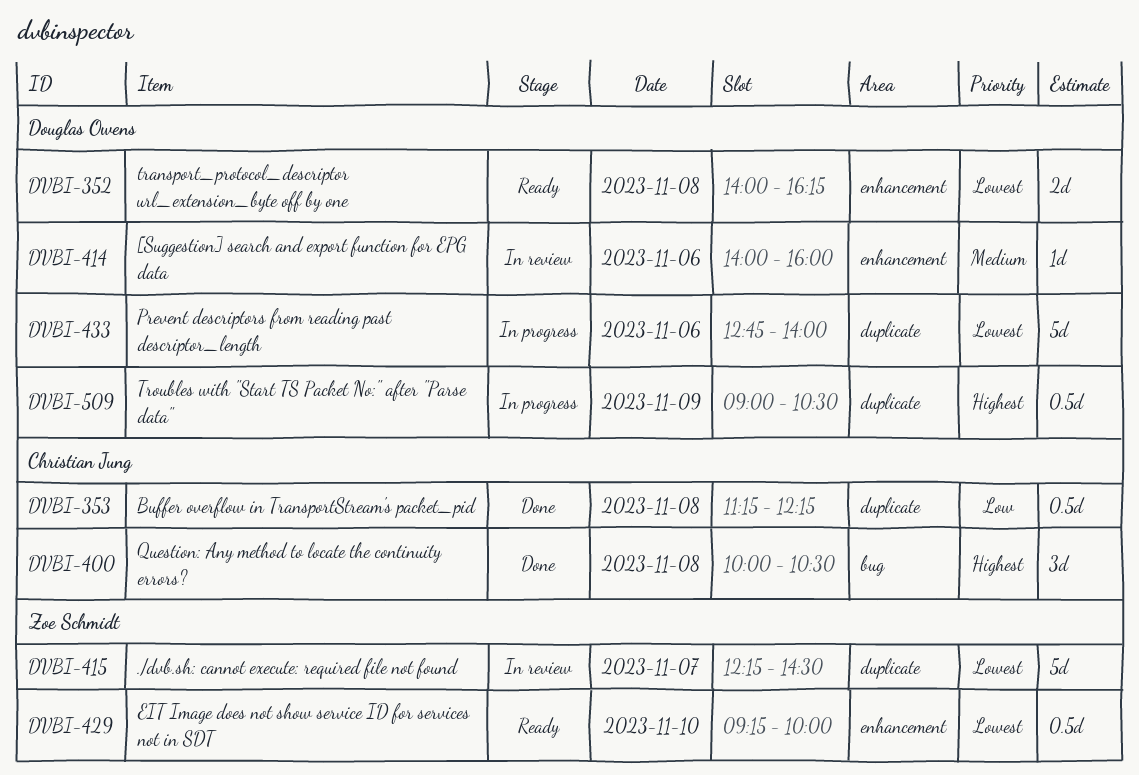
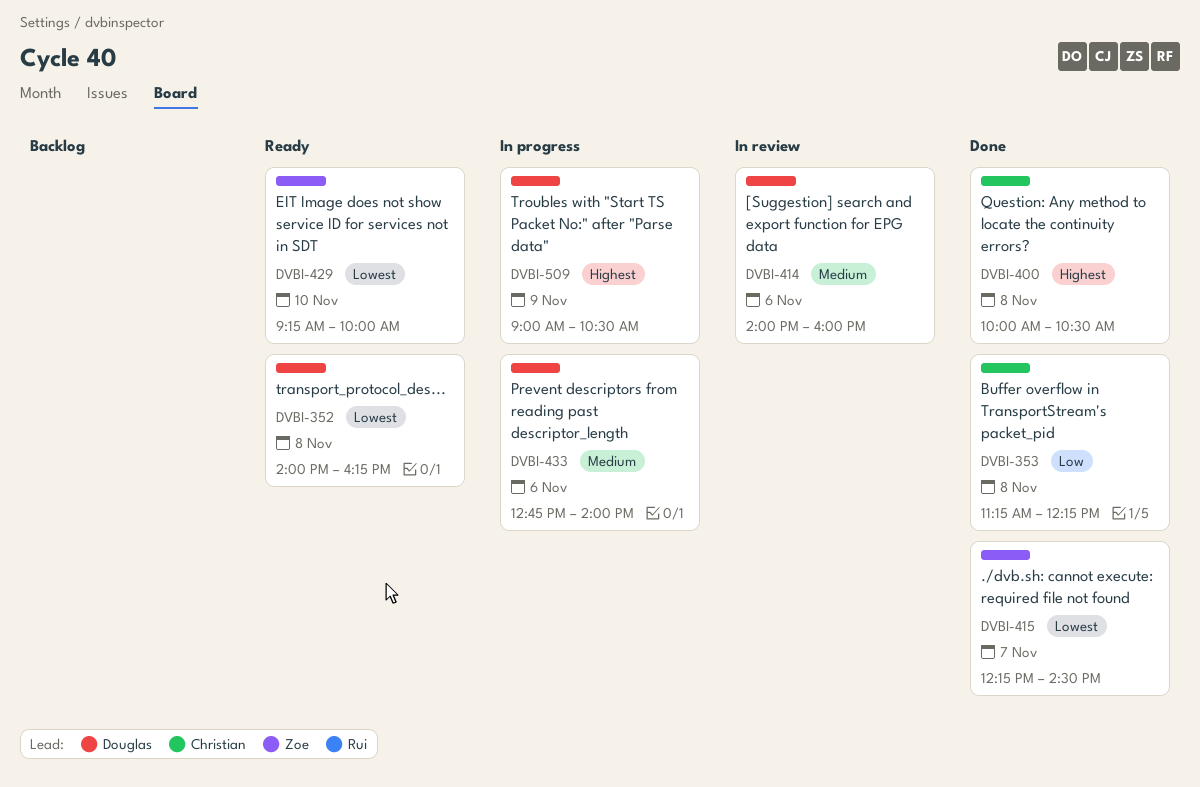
DVBI-415, status: In review -> Done
DVBI-433, priority: Lowest -> Medium

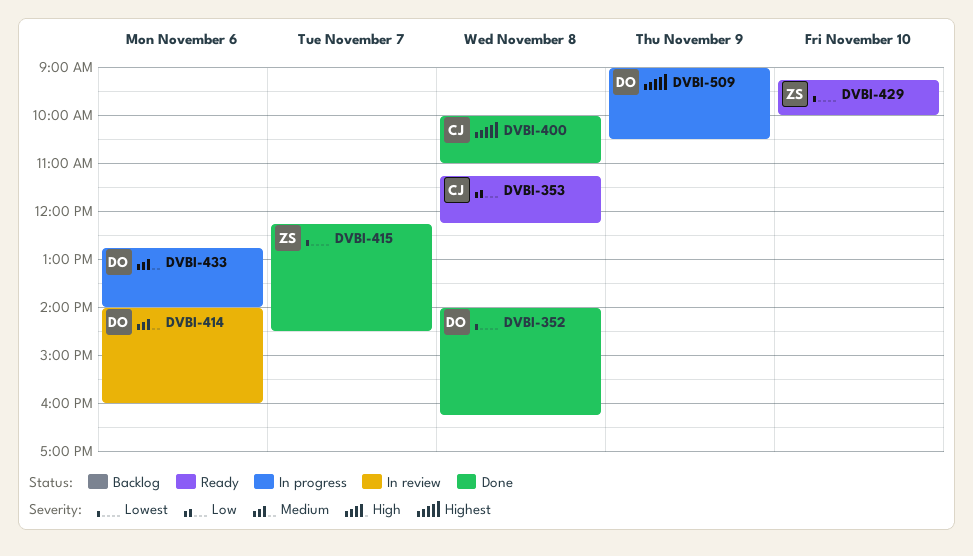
DVBI-352, status: Ready -> Done
DVBI-353, status: Done -> Ready
DVBI-400, ends: 10:30 -> 11:00

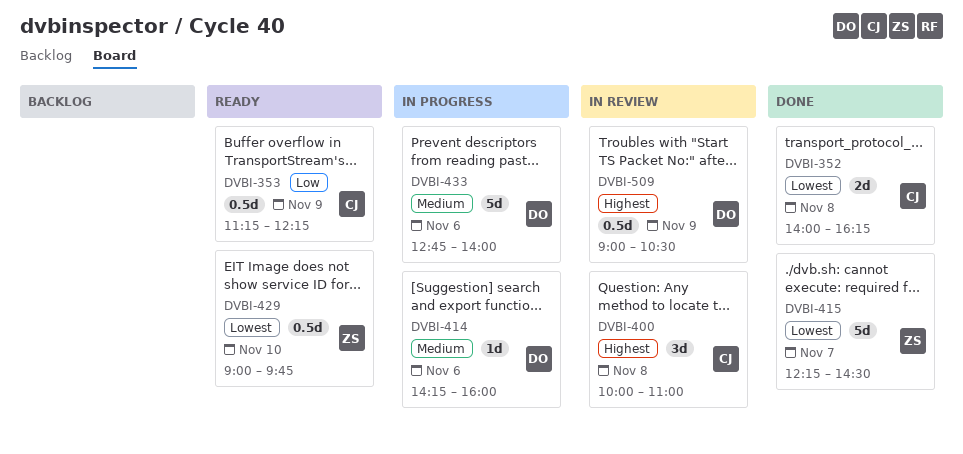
DVBI-352, owner: DO -> CJ
DVBI-353, day: Nov 8 -> Nov 9
DVBI-400, status: Done -> In review
DVBI-414, status: In review -> In progress
DVBI-414, begins: 14:00 -> 14:15
DVBI-429, begins: 09:15 -> 09:00
DVBI-429, ends: 10:00 -> 09:45
DVBI-509, status: In progress -> In review

